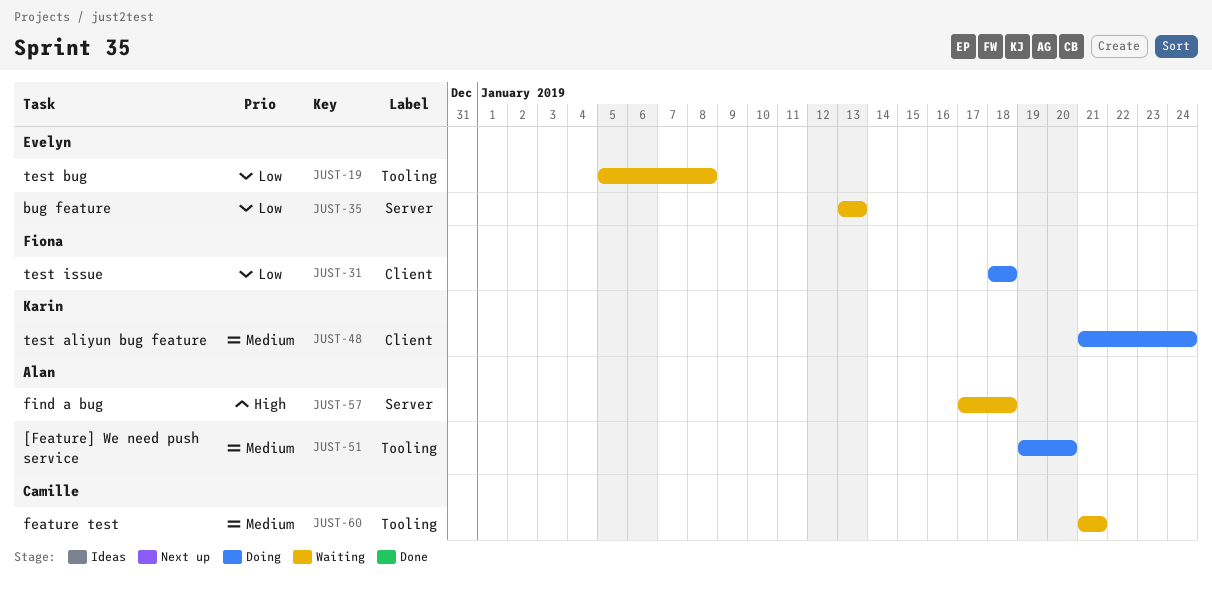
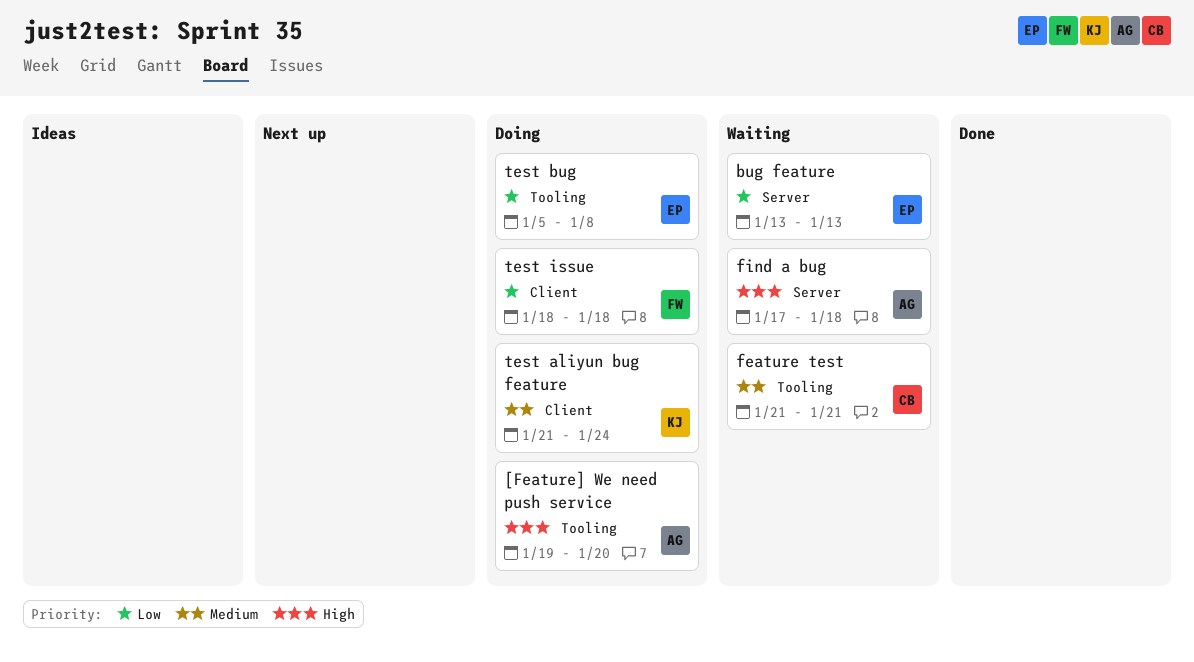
[Feature] We need push service, priority: Medium -> High
test bug, status: Waiting -> Doing

